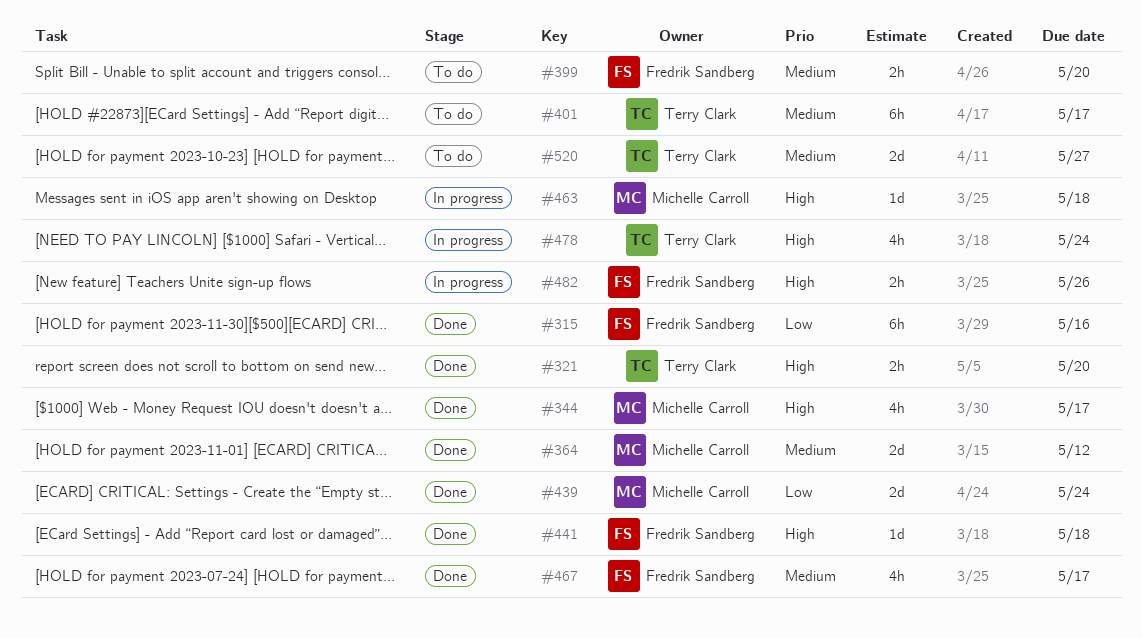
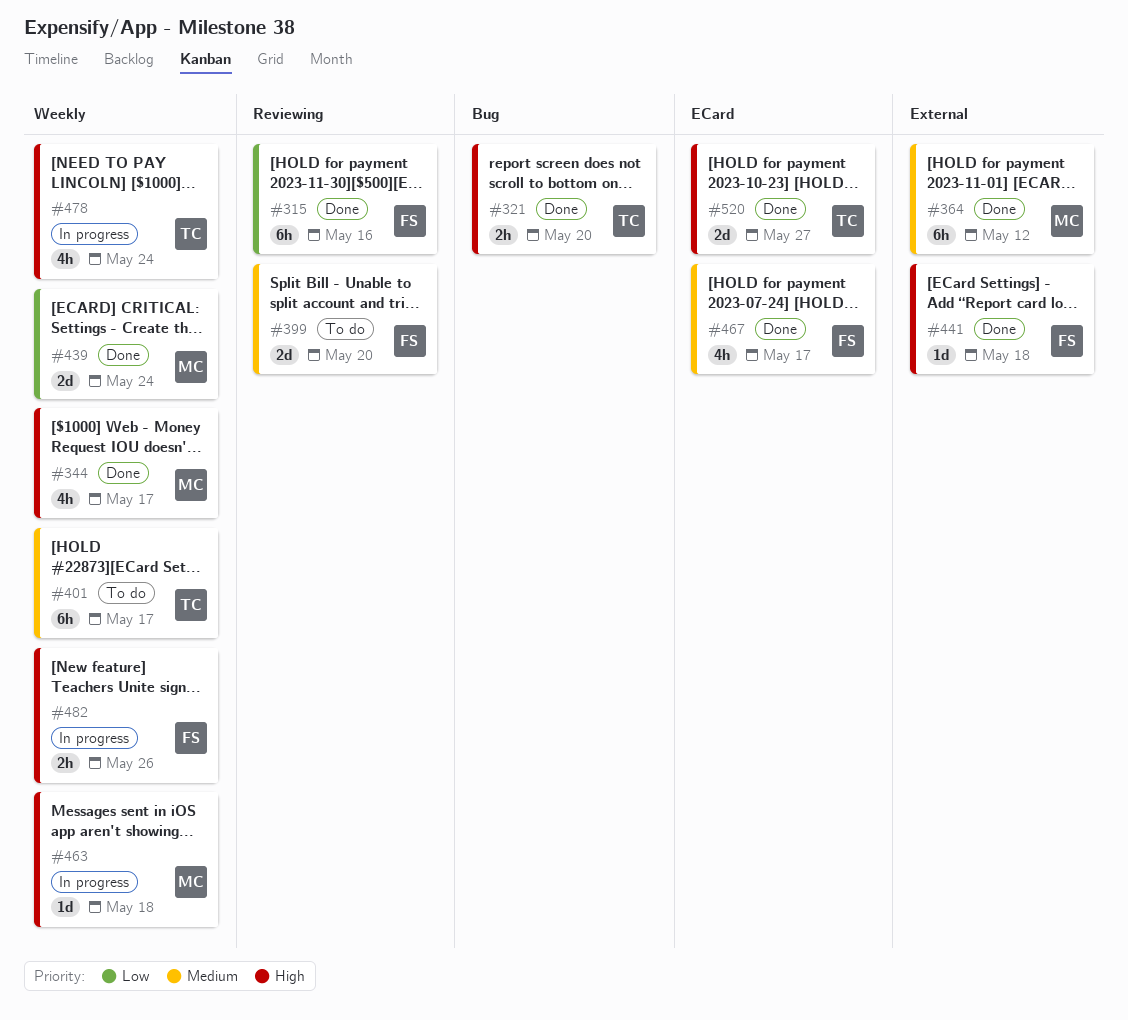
#364, estimate: 2d -> 6h
#399, estimate: 2h -> 2d
#520, status: To do -> Done
#520, priority: Medium -> High

